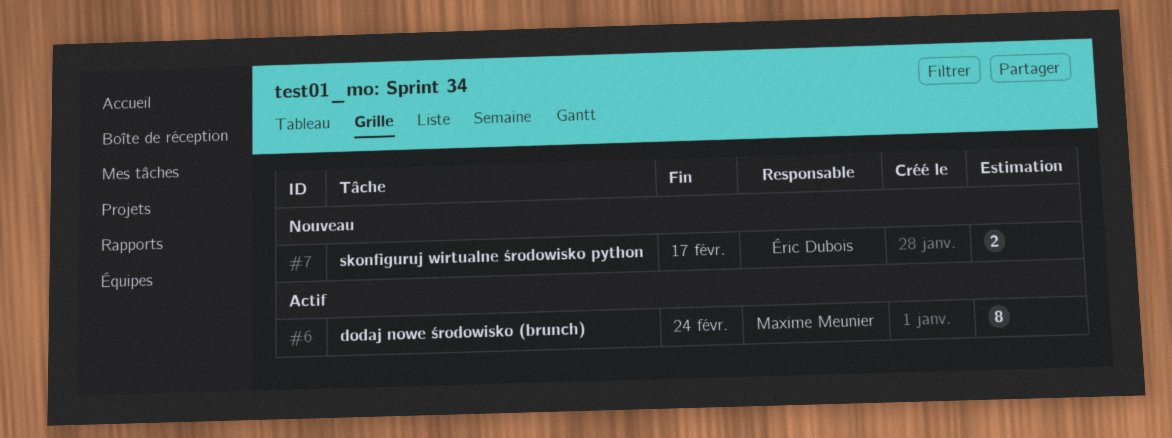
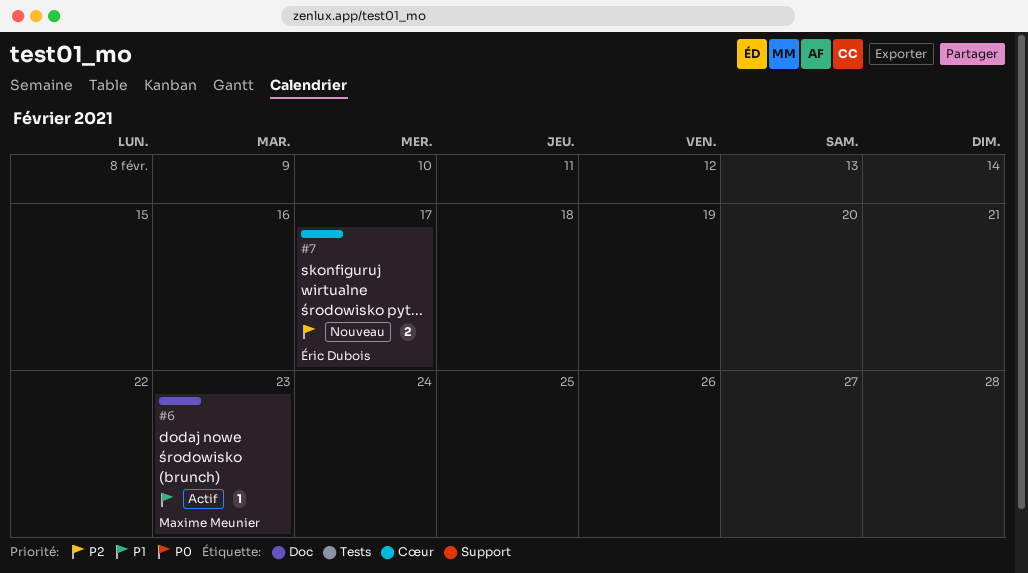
#6, estimate: 8 -> 1
#6, due: Feb 24 -> Feb 23

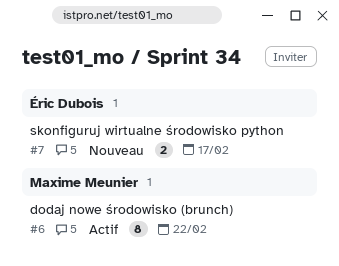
#6, estimate: 1 -> 8
#6, due: Feb 23 -> Feb 22

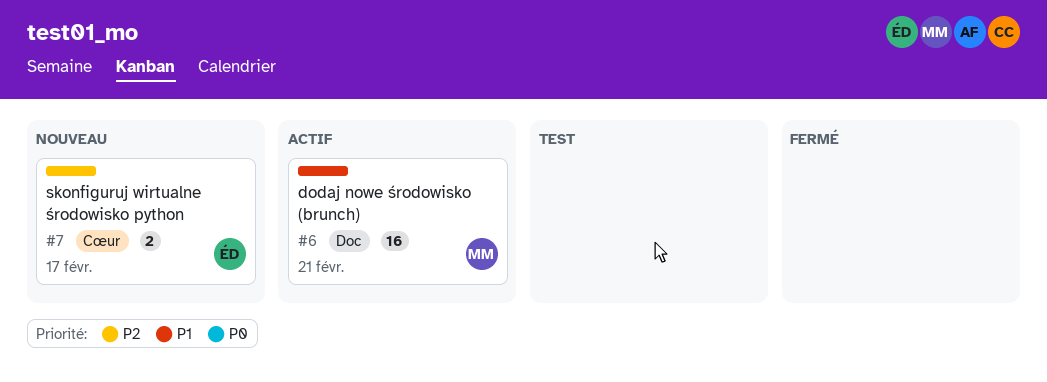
#6, estimate: 8 -> 16
#6, due: Feb 22 -> Feb 21

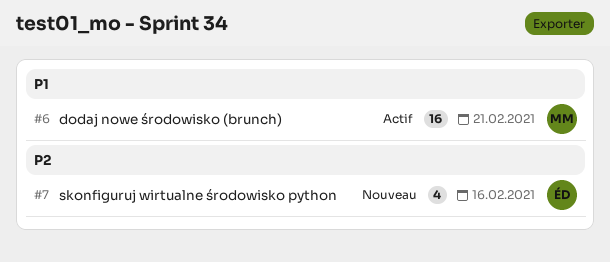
#7, estimate: 2 -> 4
#7, due: Feb 17 -> Feb 16

